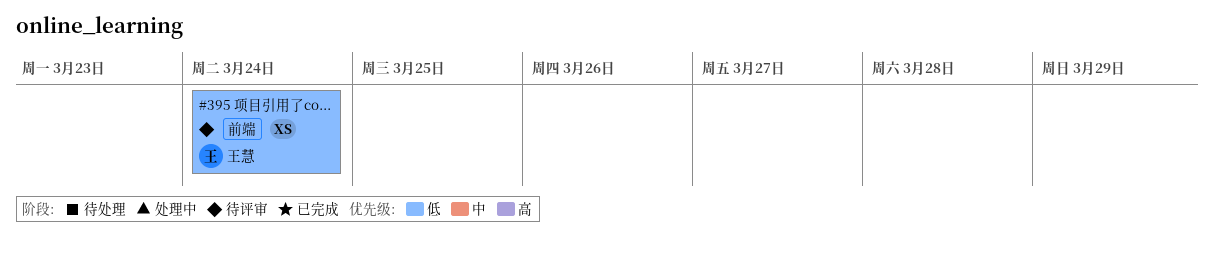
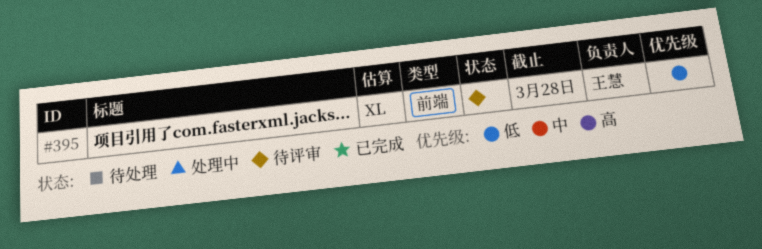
#395, estimate: XS -> XL
#395, due: Mar 24 -> Mar 28

